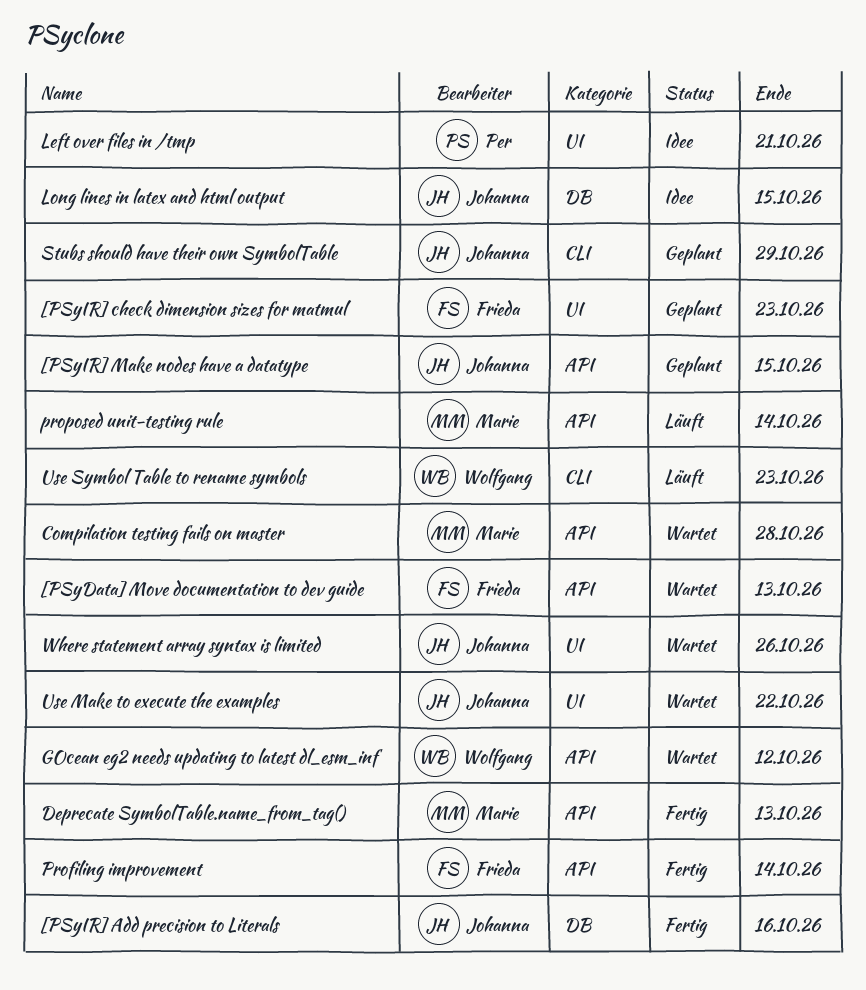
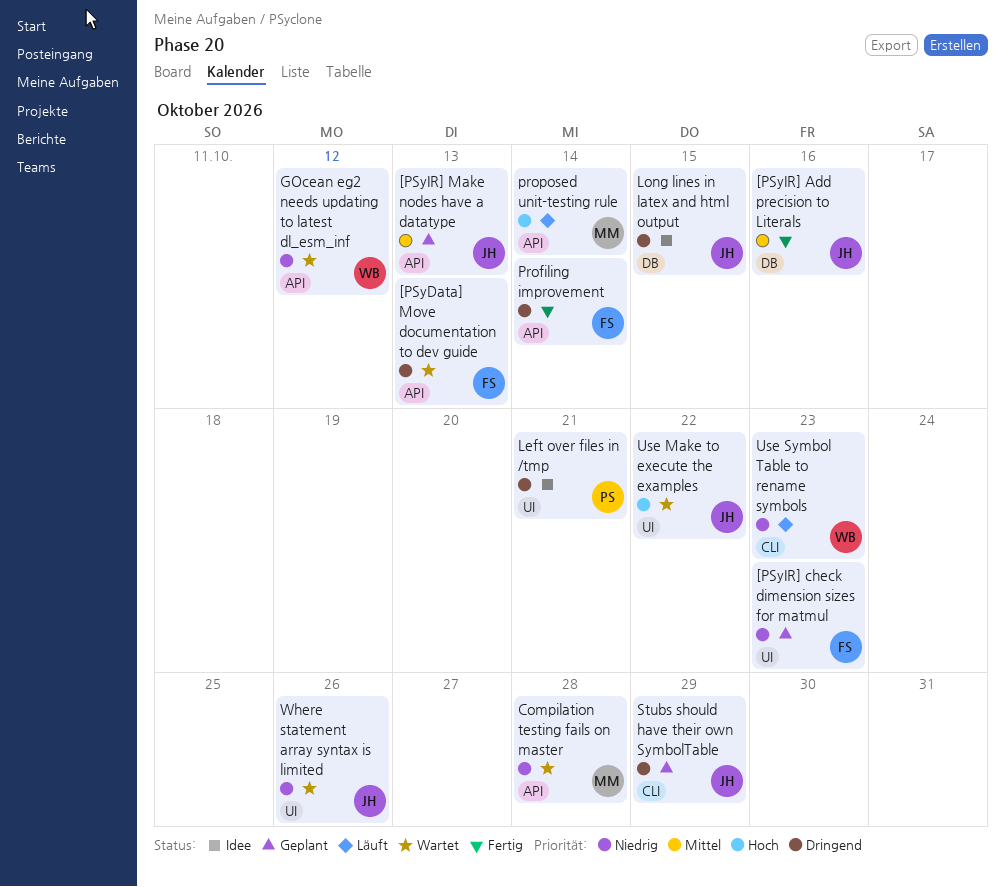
[PSyIR] Make nodes have a datatype, due: Oct 15 -> Oct 13
Deprecate SymbolTable.name_from_tag(): present -> none

